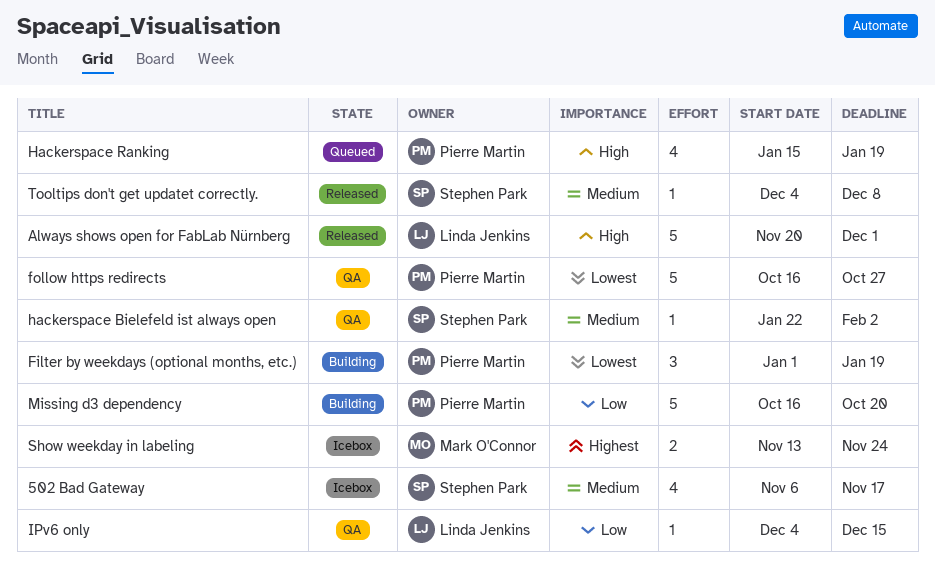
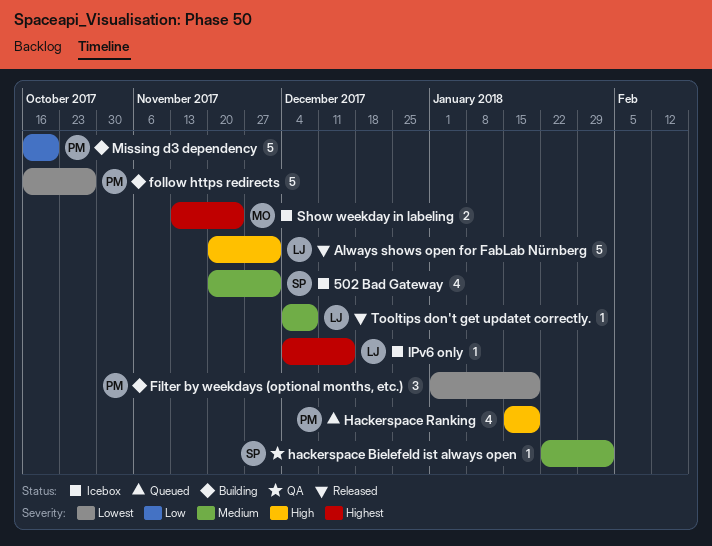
502 Bad Gateway, start: Nov 6 -> Nov 20
502 Bad Gateway, due: Nov 17 -> Dec 1
follow https redirects, status: QA -> Building
IPv6 only, status: QA -> Icebox
IPv6 only, priority: Low -> Highest
Tooltips don't get updatet correctly., owner: Stephen Park -> Linda Jenkins

